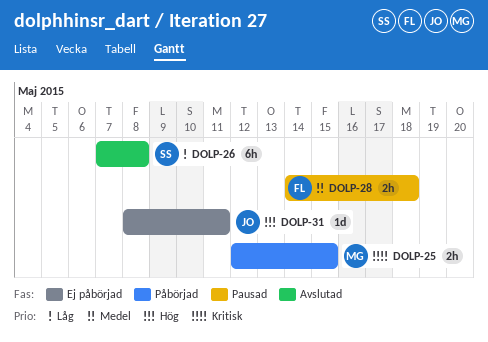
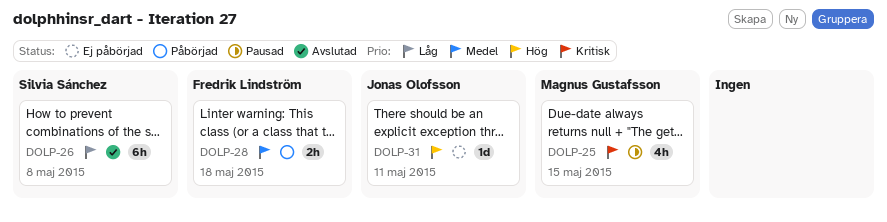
DOLP-25, status: Påbörjad -> Pausad
DOLP-25, estimate: 2h -> 4h
DOLP-28, status: Pausad -> Påbörjad

